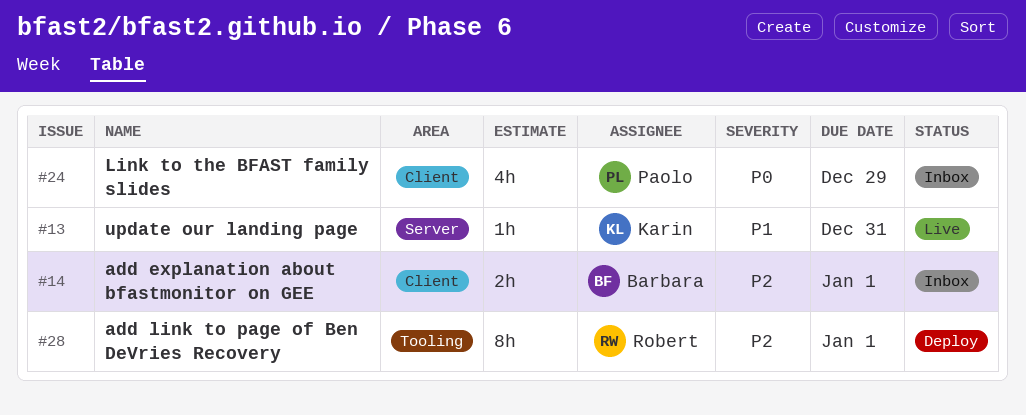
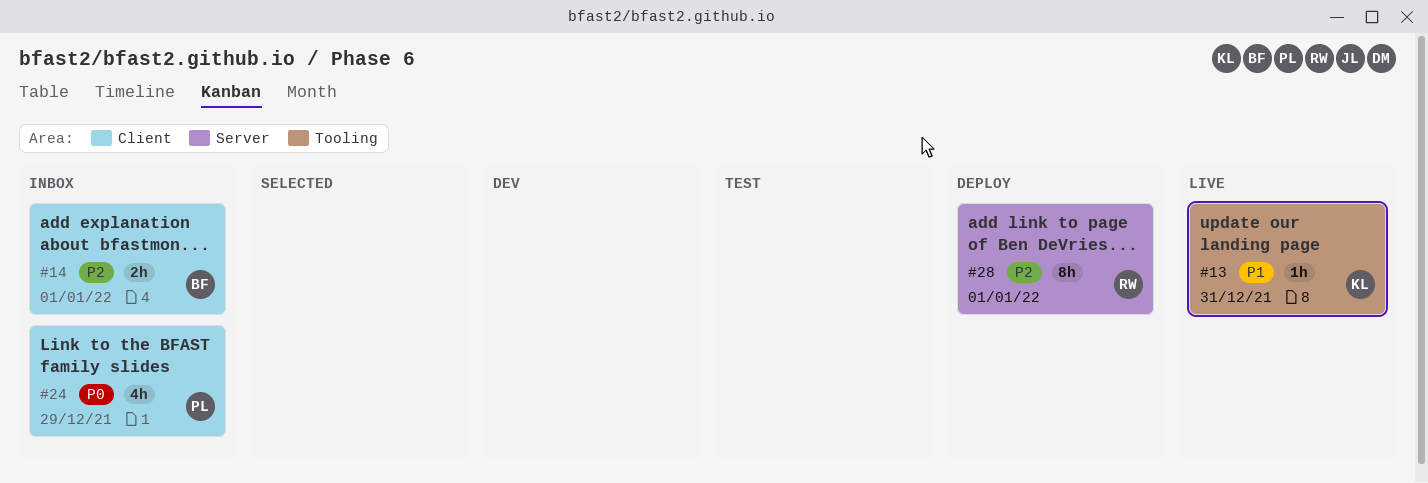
#13, label: Server -> Tooling
#28, label: Tooling -> Server

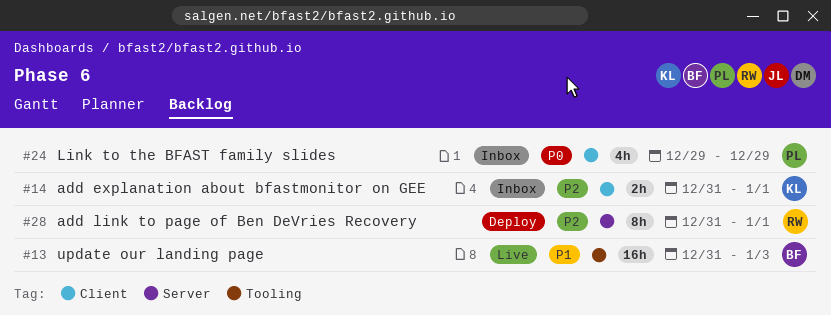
#13, owner: KL -> BF
#13, estimate: 1h -> 16h
#13, due: Dec 31 -> Jan 3
#14, owner: BF -> KL

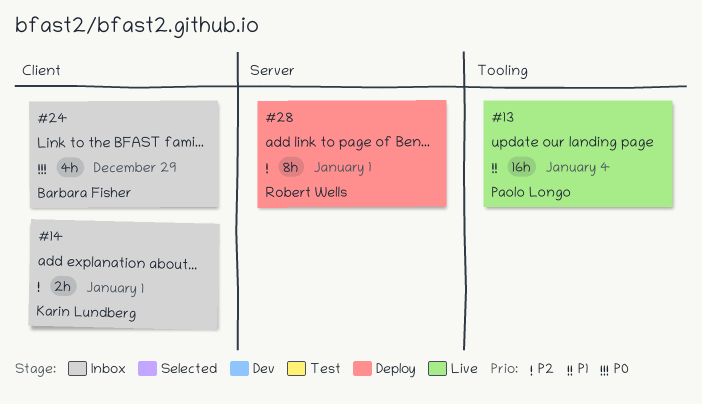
#13, owner: Barbara Fisher -> Paolo Longo
#13, due: Jan 3 -> Jan 4
#24, owner: Paolo Longo -> Barbara Fisher

